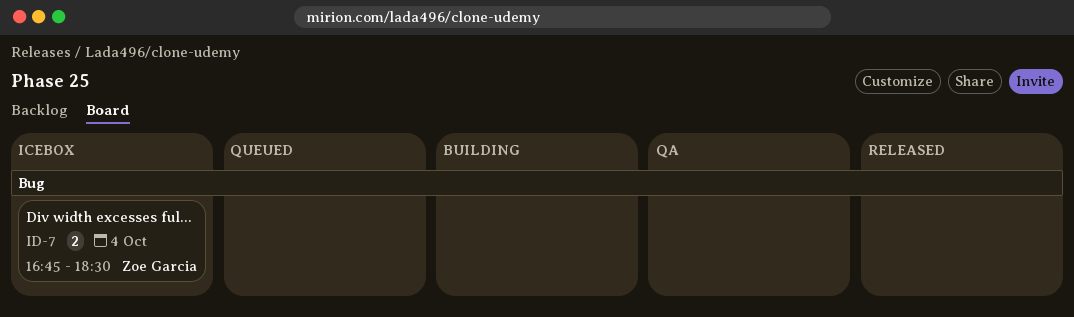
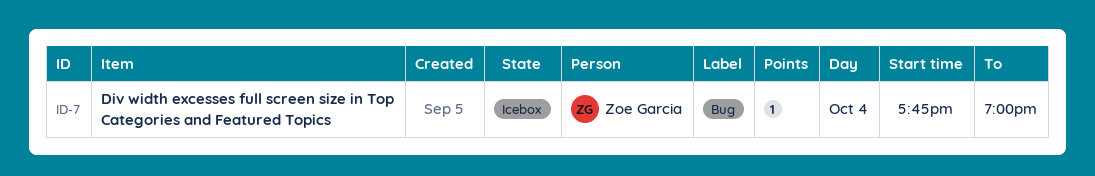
ID-7, estimate: 2 -> 1
ID-7, begins: 16:45 -> 17:45
ID-7, ends: 18:30 -> 19:00

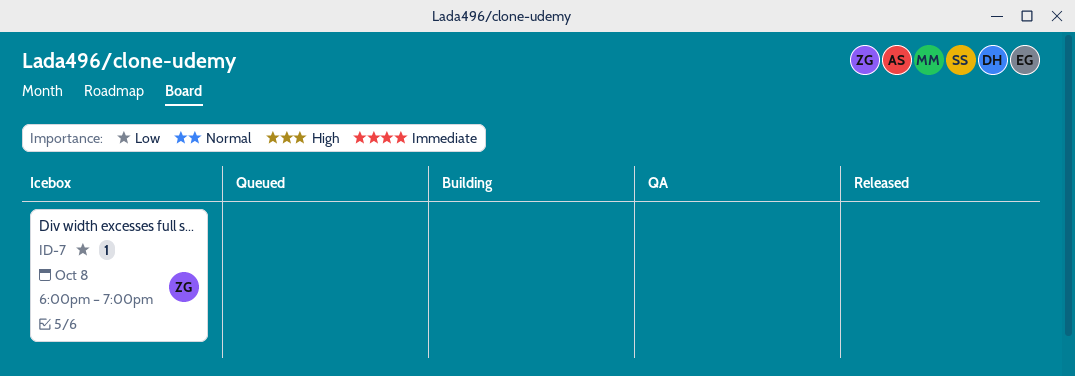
ID-7, day: Oct 4 -> Oct 8
ID-7, begins: 17:45 -> 18:00

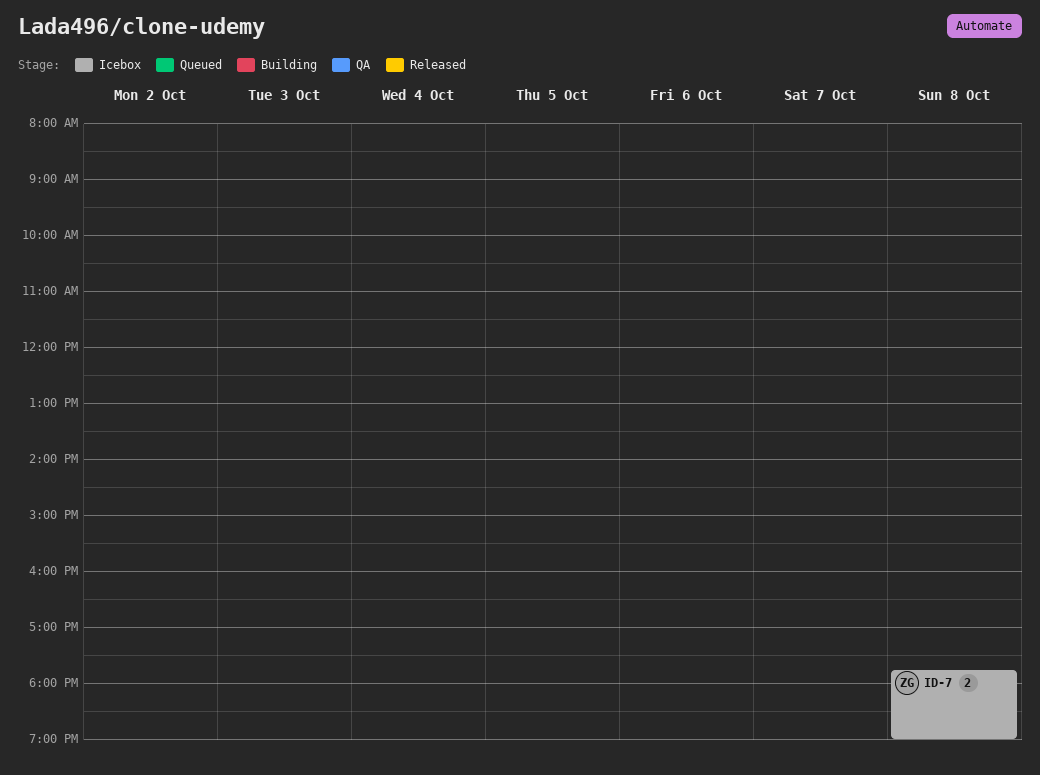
ID-7, estimate: 1 -> 2
ID-7, begins: 18:00 -> 17:45

